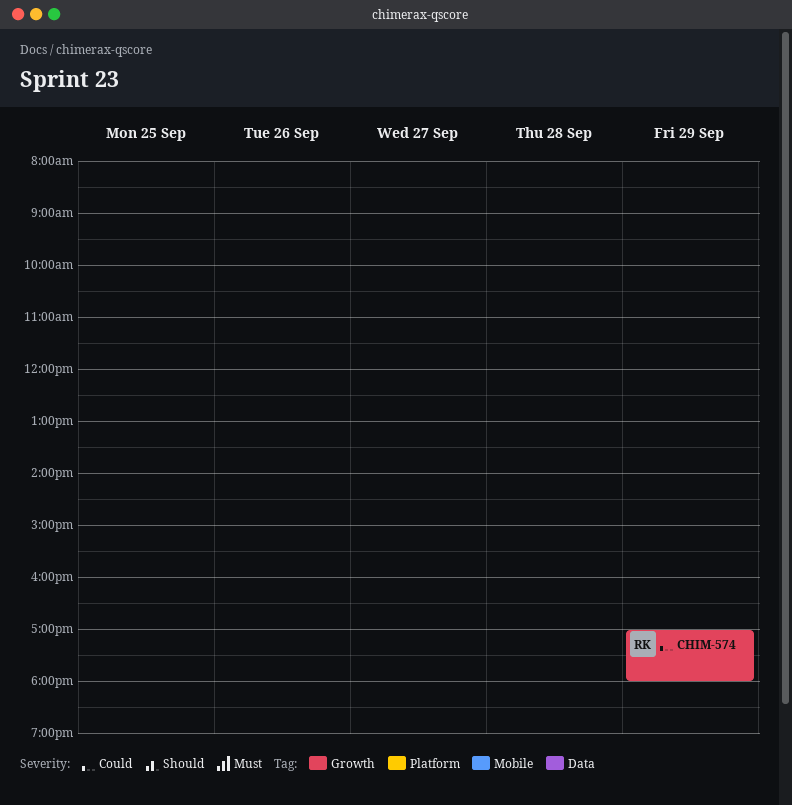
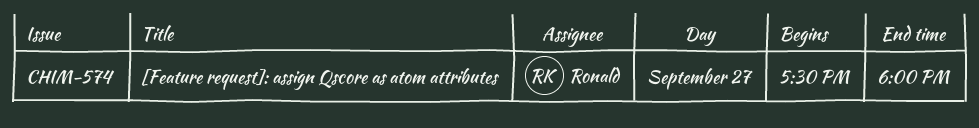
CHIM-574, day: Sep 29 -> Sep 27
CHIM-574, begins: 17:00 -> 17:30

